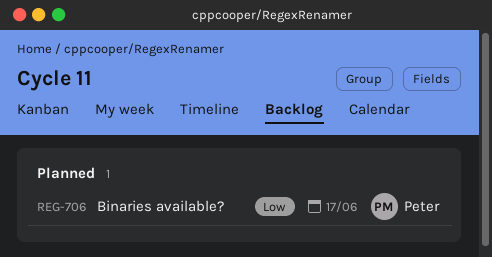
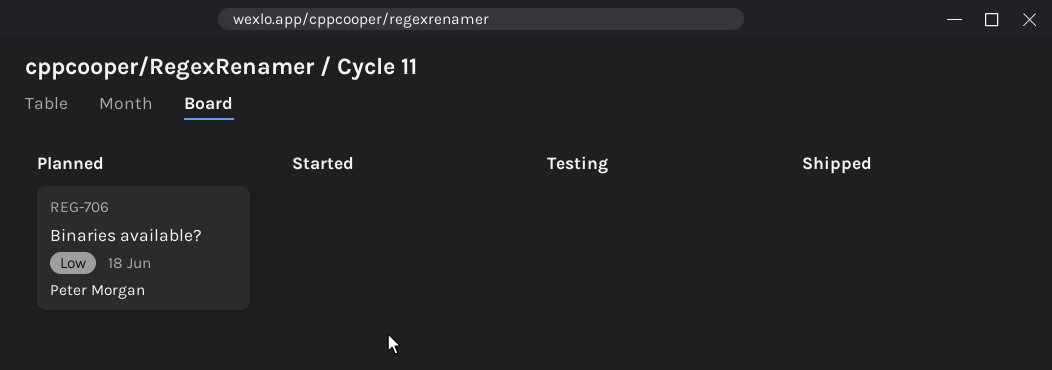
REG-706, due: Jun 17 -> Jun 18

